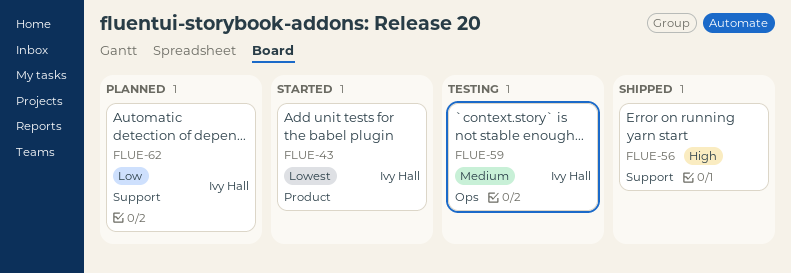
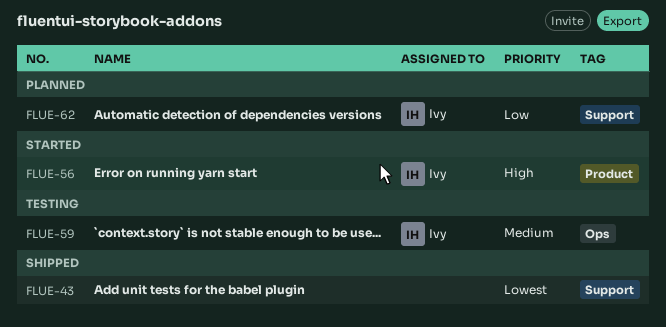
FLUE-43, status: Started -> Shipped
FLUE-43, owner: Ivy Hall -> none
FLUE-43, label: Product -> Support
FLUE-56, status: Shipped -> Started
FLUE-56, owner: none -> Ivy Hall
FLUE-56, label: Support -> Product

